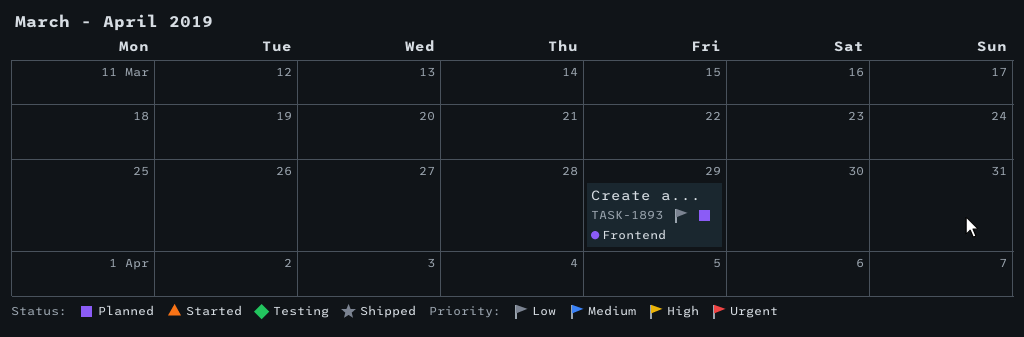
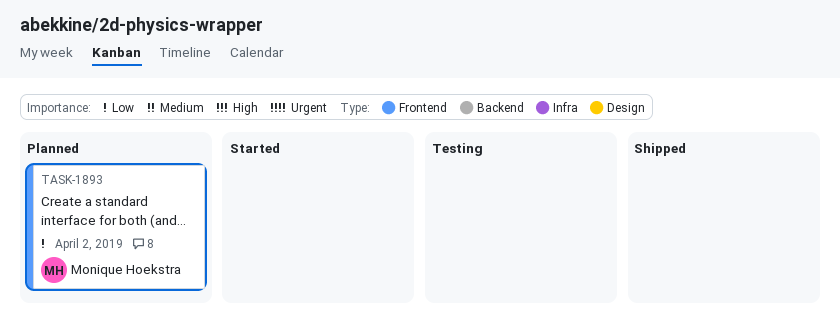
TASK-1893, due: Mar 29 -> Apr 2

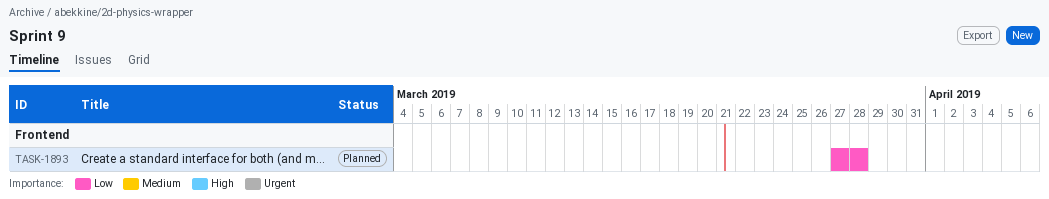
TASK-1893, due: Apr 2 -> Mar 28

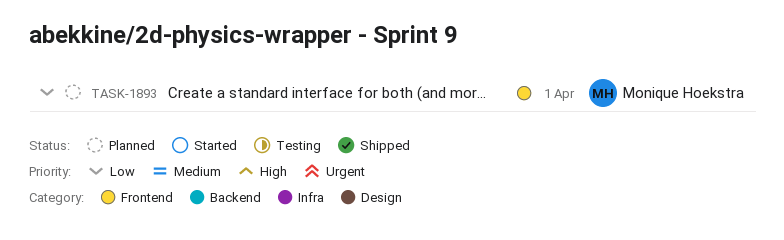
TASK-1893, due: Mar 28 -> Apr 1

